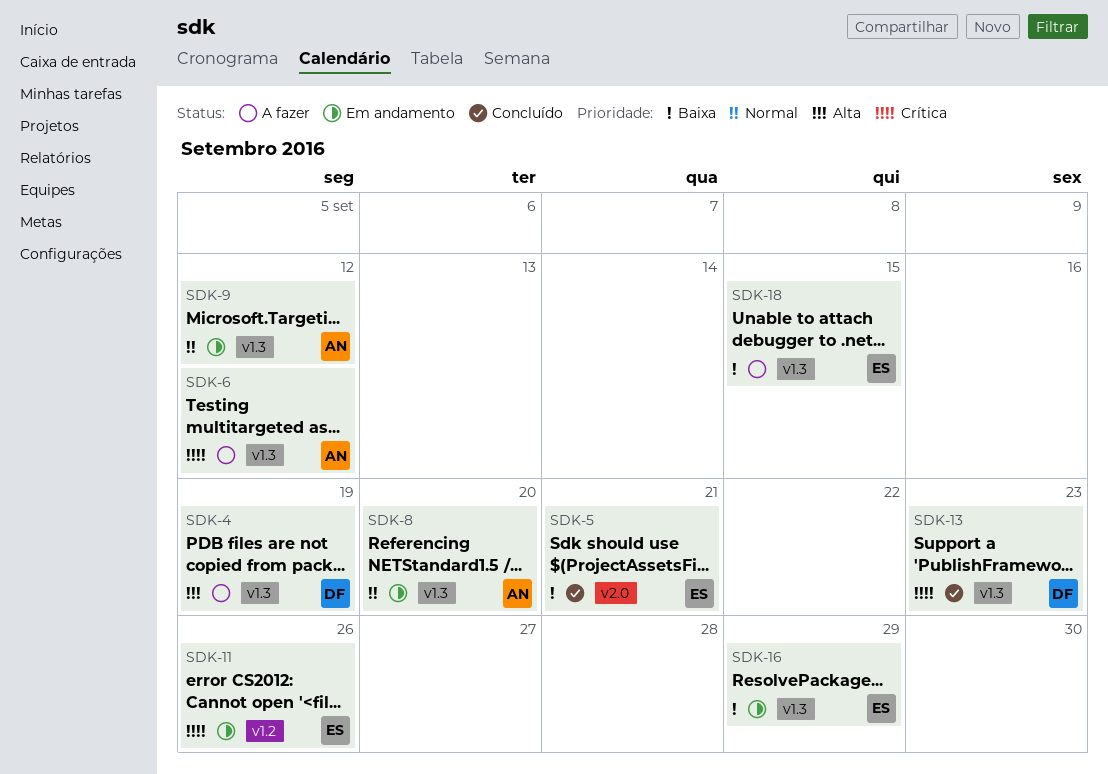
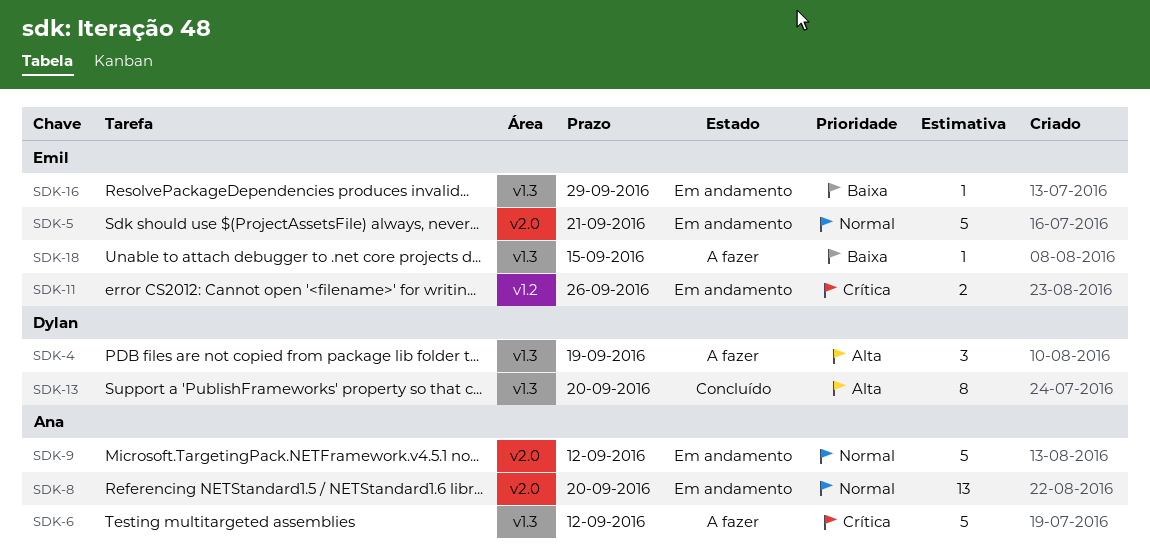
SDK-5, status: Concluído -> Em andamento
SDK-5, priority: Baixa -> Normal
SDK-8, label: v1.3 -> v2.0
SDK-9, label: v1.3 -> v2.0
SDK-13, priority: Crítica -> Alta
SDK-13, due: Sep 23 -> Sep 20

